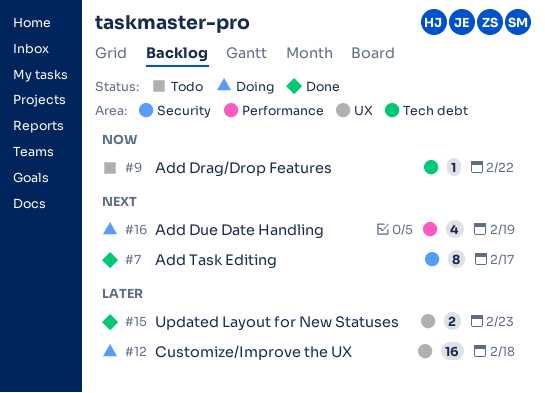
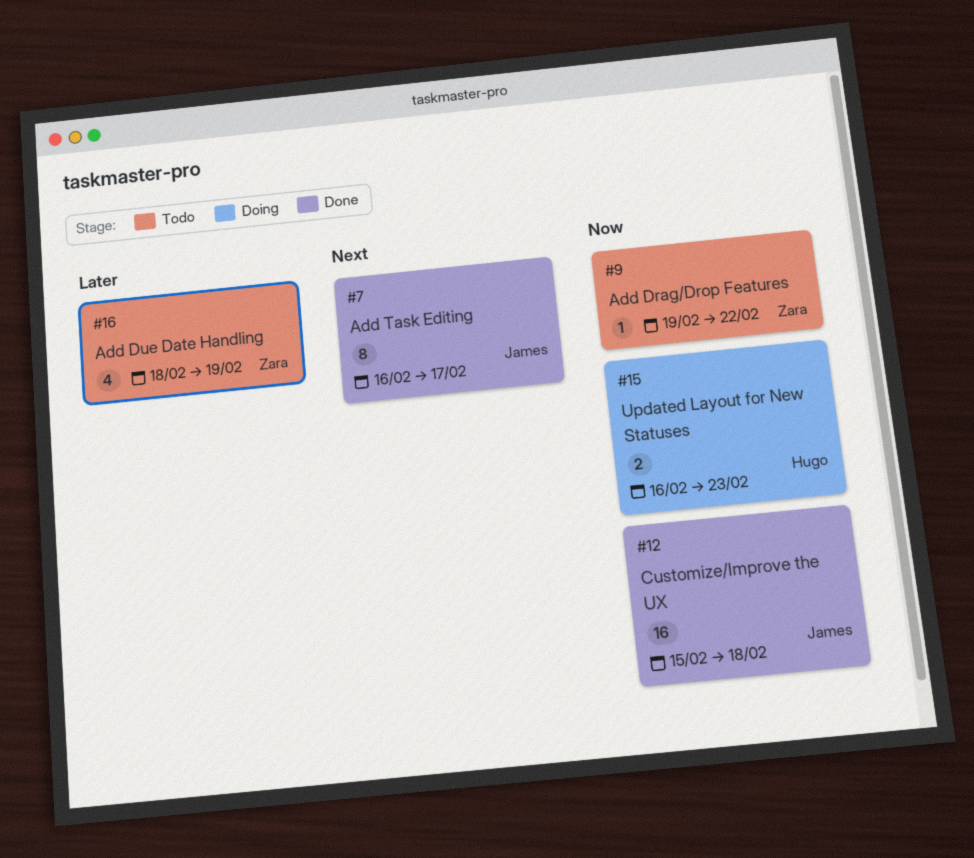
#12, status: Doing -> Done
#12, priority: Later -> Now
#15, status: Done -> Doing
#15, priority: Later -> Now
#16, status: Doing -> Todo
#16, priority: Next -> Later

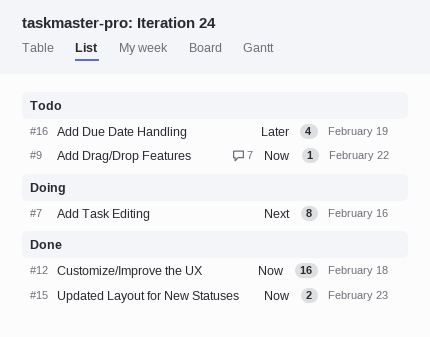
#7, status: Done -> Doing
#7, due: Feb 17 -> Feb 16
#15, status: Doing -> Done

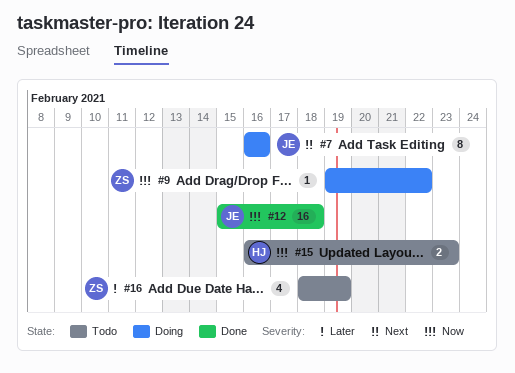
#9, status: Todo -> Doing
#15, status: Done -> Todo

